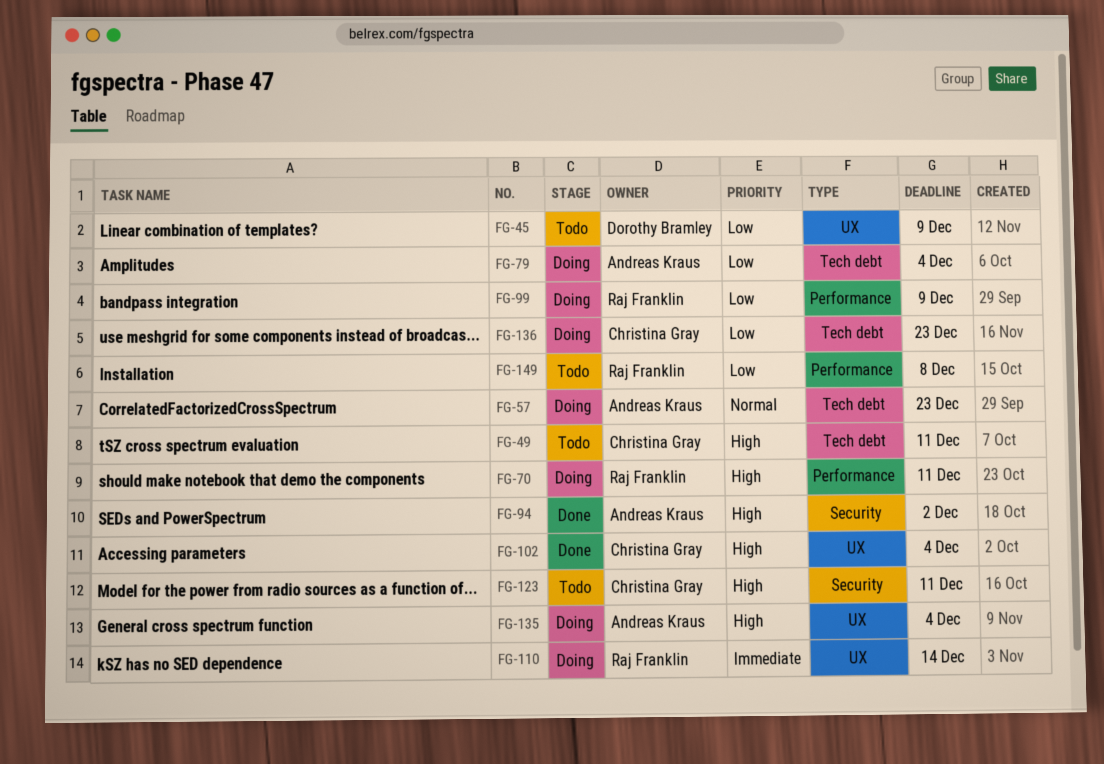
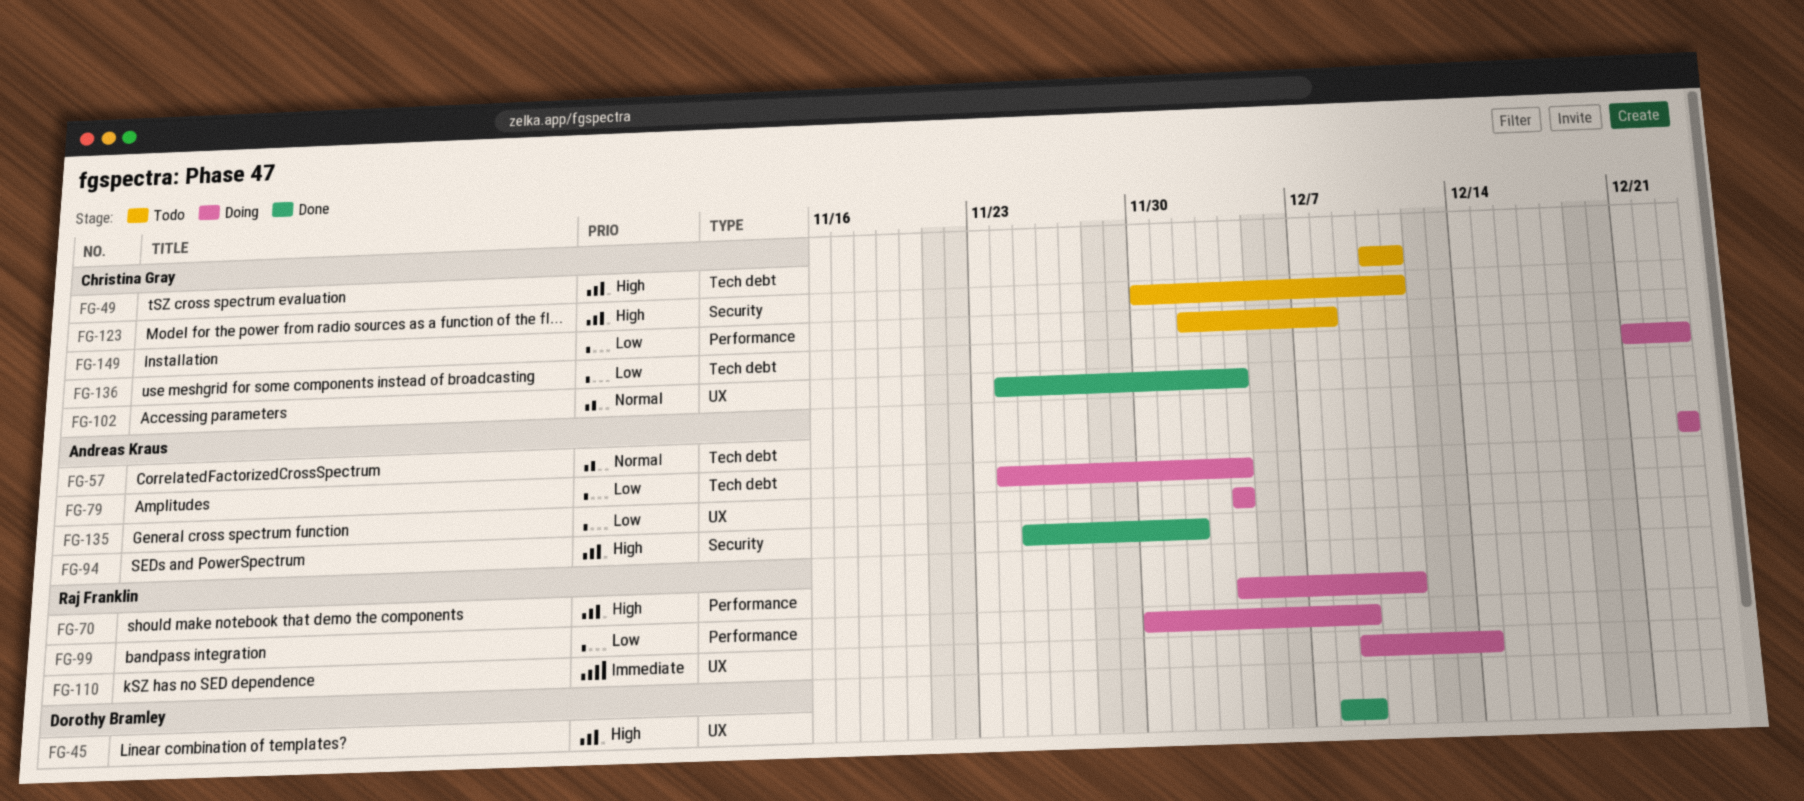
FG-45, status: Todo -> Done
FG-45, priority: Low -> High
FG-102, priority: High -> Normal
FG-135, priority: High -> Low
FG-149, owner: Raj Franklin -> Christina Gray

